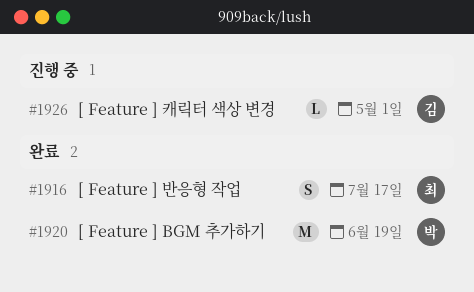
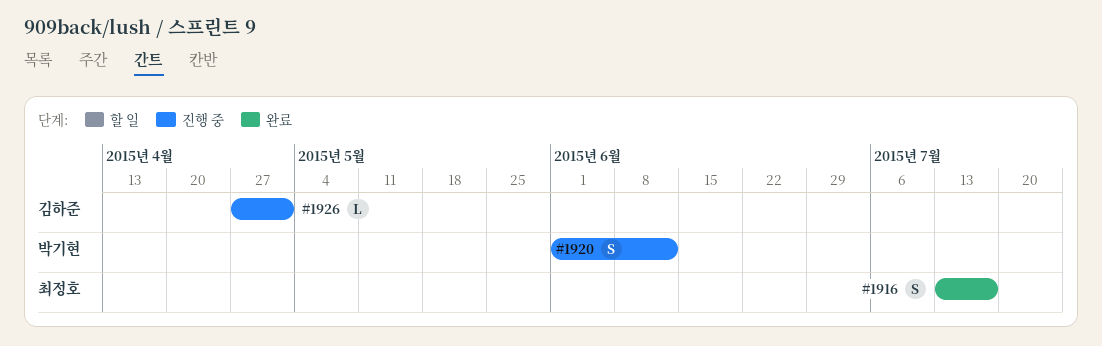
#1920, status: 완료 -> 진행 중
#1920, estimate: M -> S
#1920, due: Jun 19 -> Jun 12

